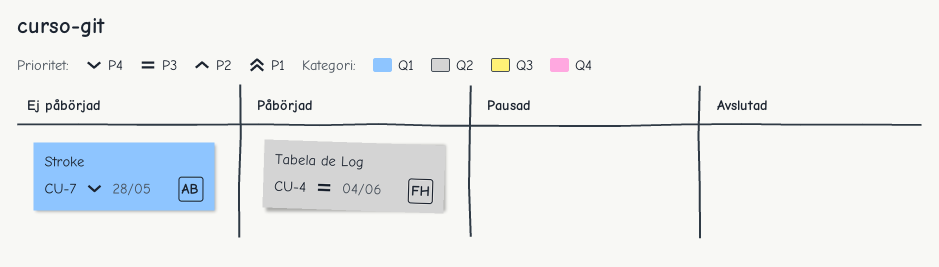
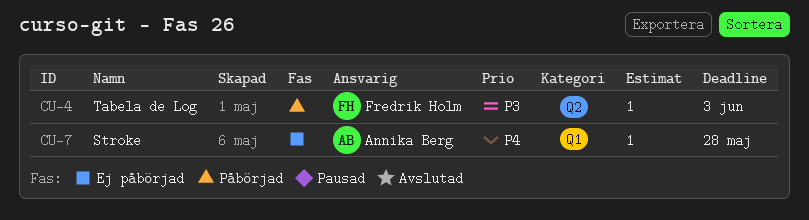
CU-4, due: Jun 4 -> Jun 3

